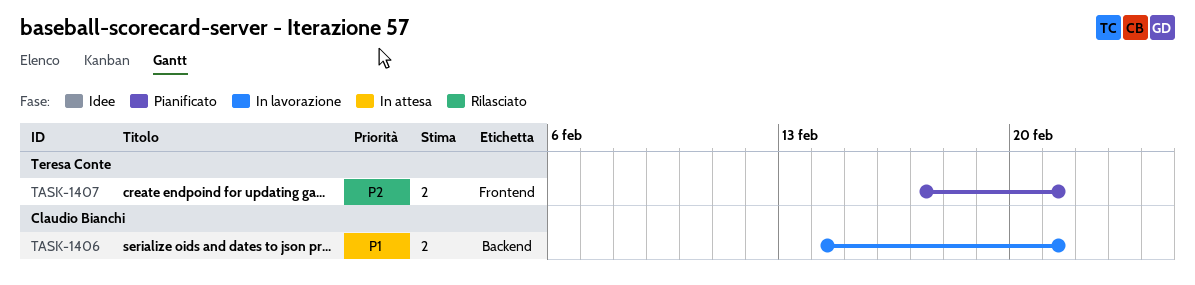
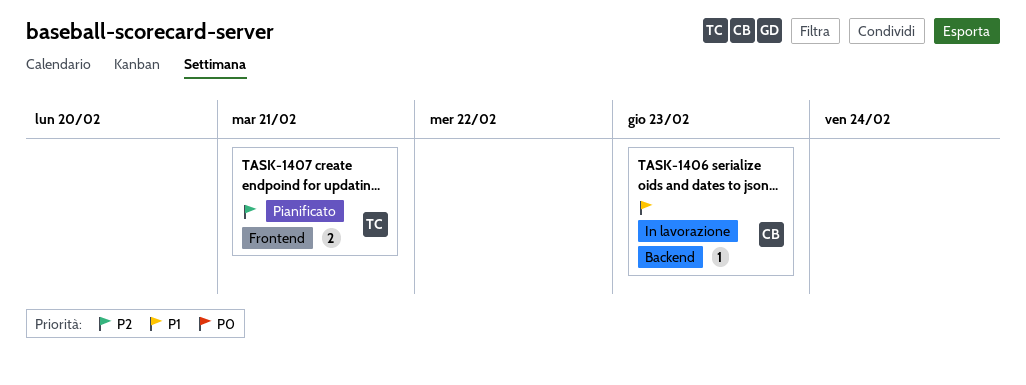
TASK-1406, estimate: 2 -> 1
TASK-1406, due: Feb 21 -> Feb 23

